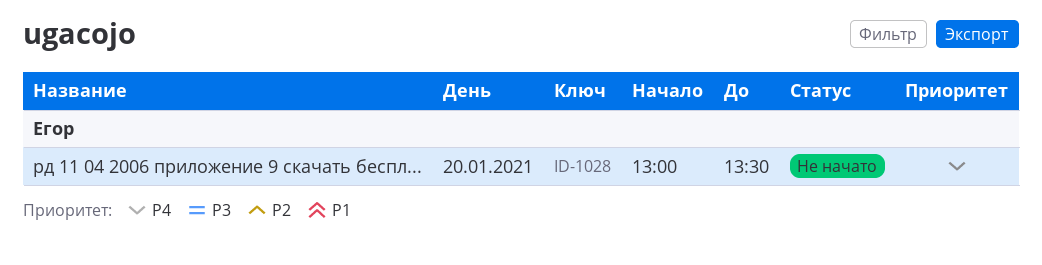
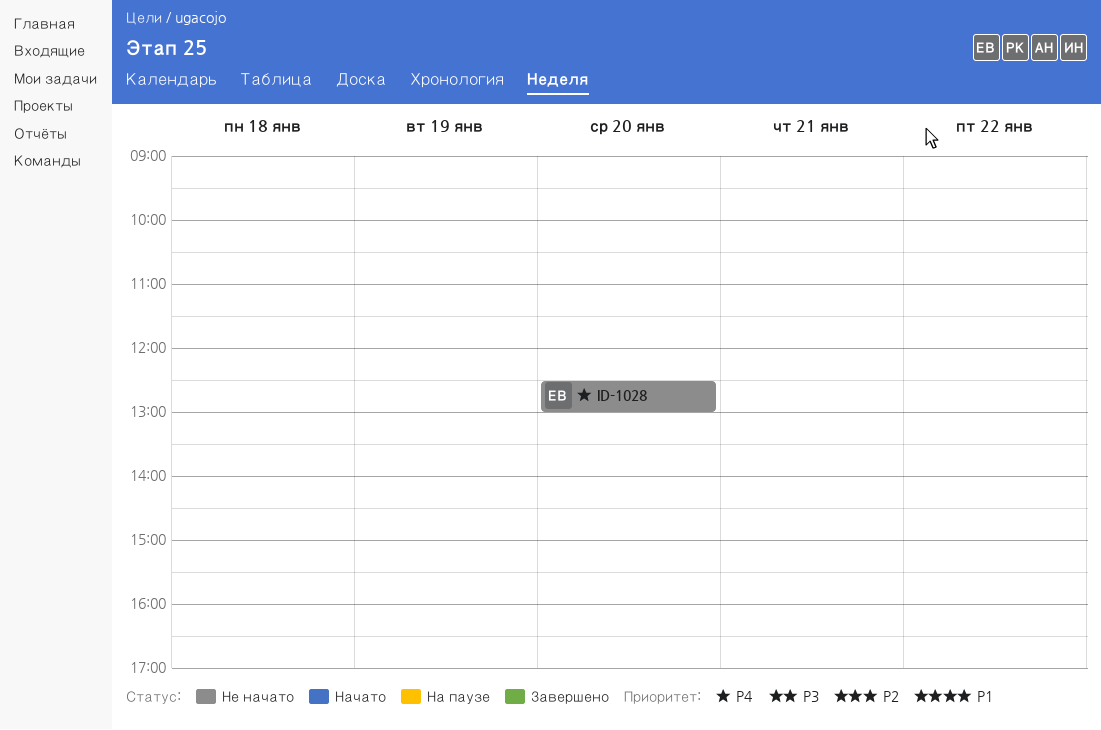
ID-1028, begins: 13:00 -> 12:30
ID-1028, ends: 13:30 -> 13:00

